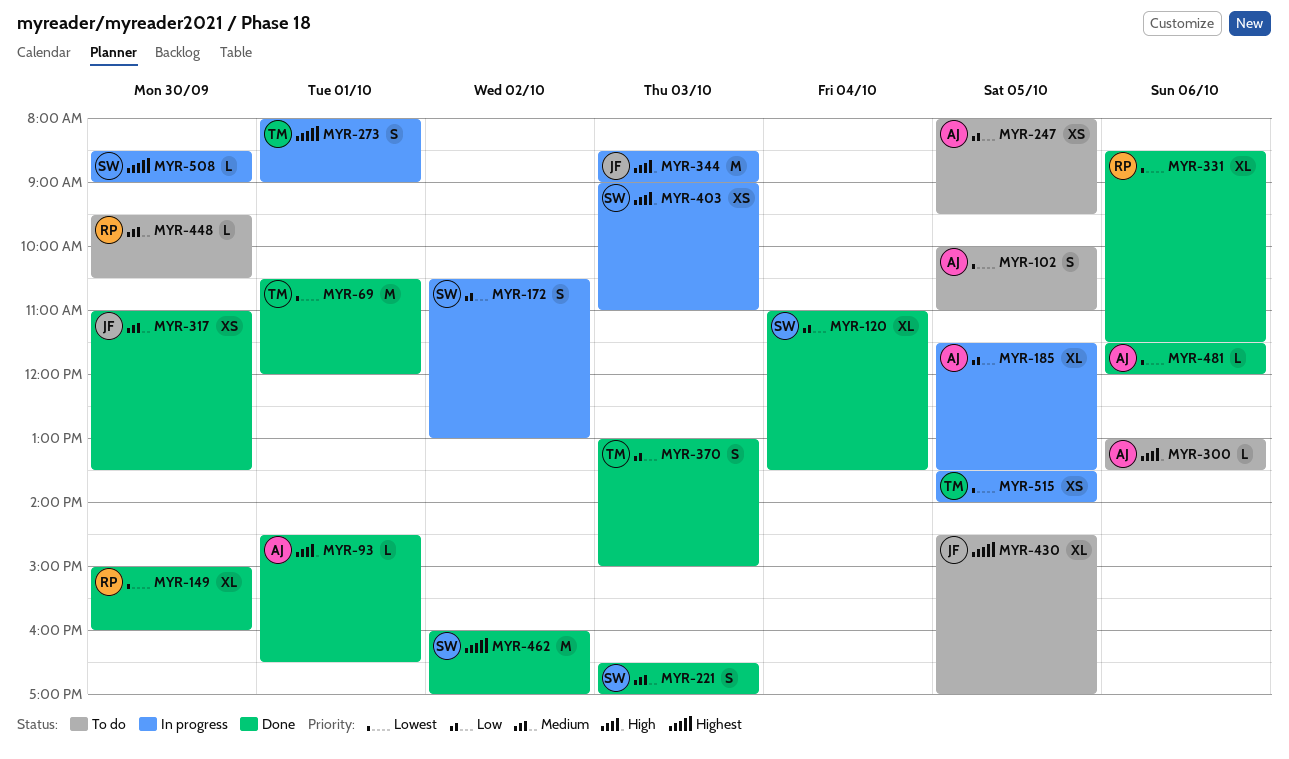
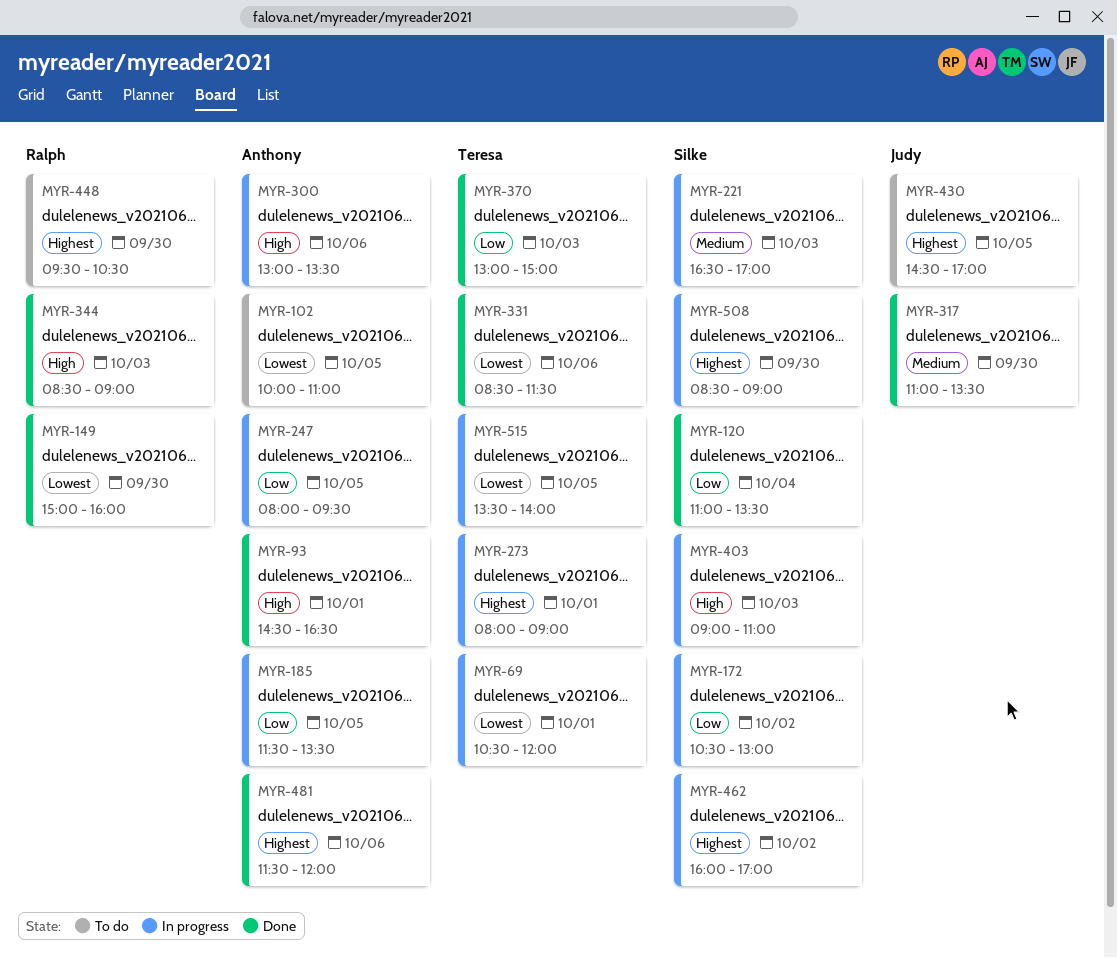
MYR-69, status: Done -> In progress
MYR-221, status: Done -> In progress
MYR-247, status: To do -> In progress
MYR-300, status: To do -> In progress
MYR-331, owner: Ralph -> Teresa
MYR-344, status: In progress -> Done
MYR-344, owner: Judy -> Ralph
MYR-448, priority: Medium -> Highest
MYR-462, status: Done -> In progress
MYR-481, priority: Lowest -> Highest

